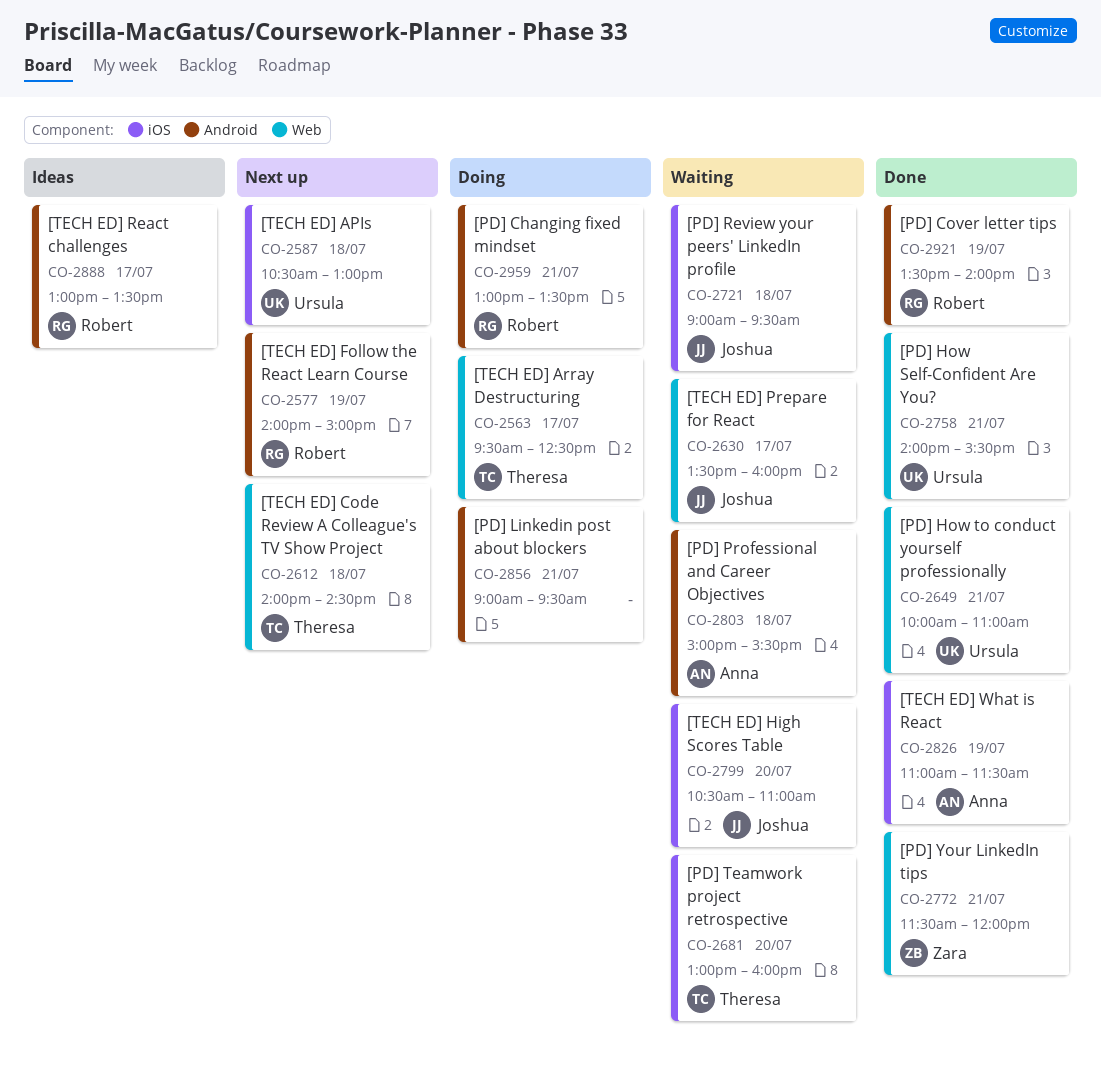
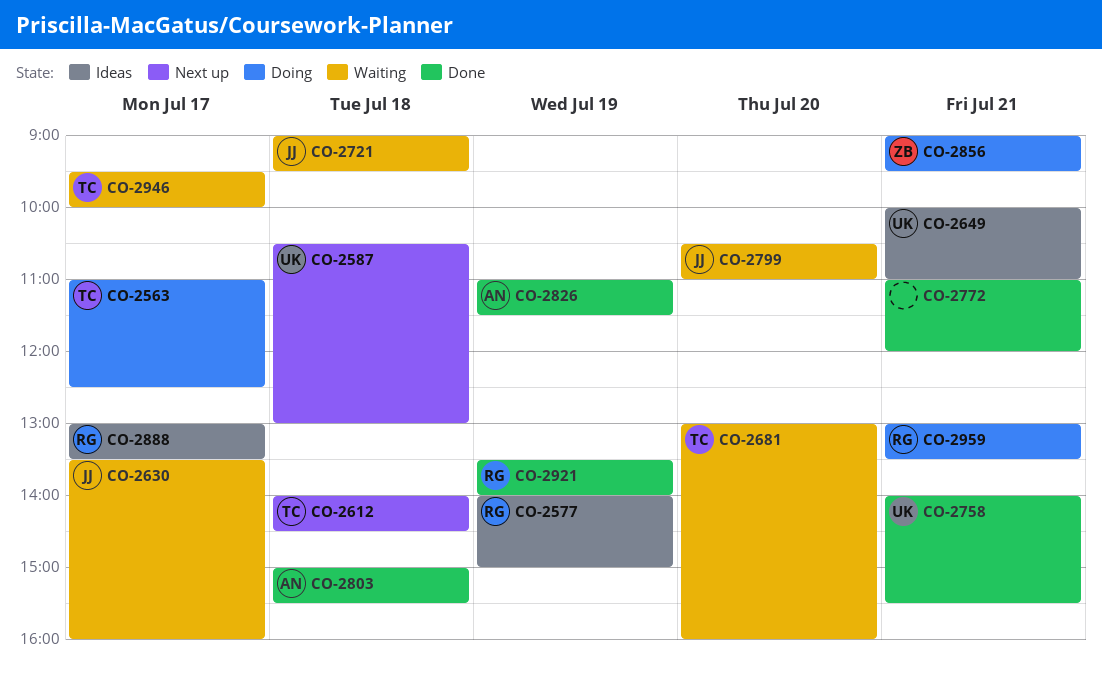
CO-2563, begins: 09:30 -> 11:00
CO-2577, status: Next up -> Ideas
CO-2649, status: Done -> Ideas
CO-2772, owner: Zara -> none
CO-2772, begins: 11:30 -> 11:00
CO-2803, status: Waiting -> Done
CO-2856, owner: none -> Zara
CO-2946: none -> present

